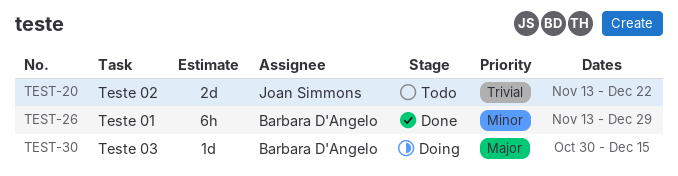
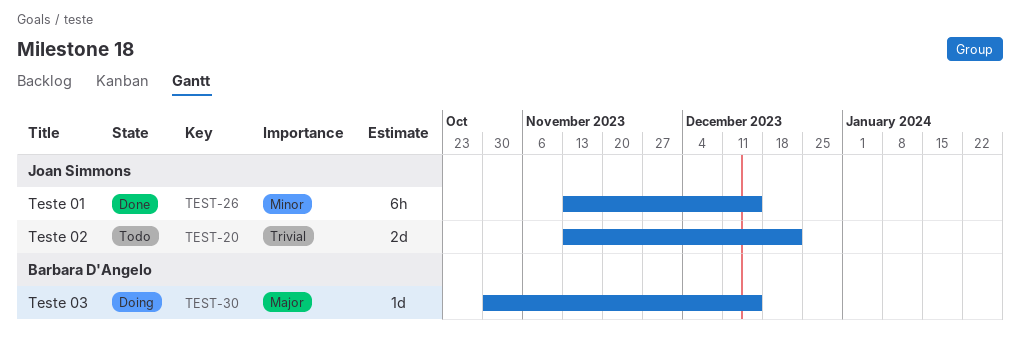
TEST-26, owner: Barbara D'Angelo -> Joan Simmons
TEST-26, due: Dec 29 -> Dec 15

